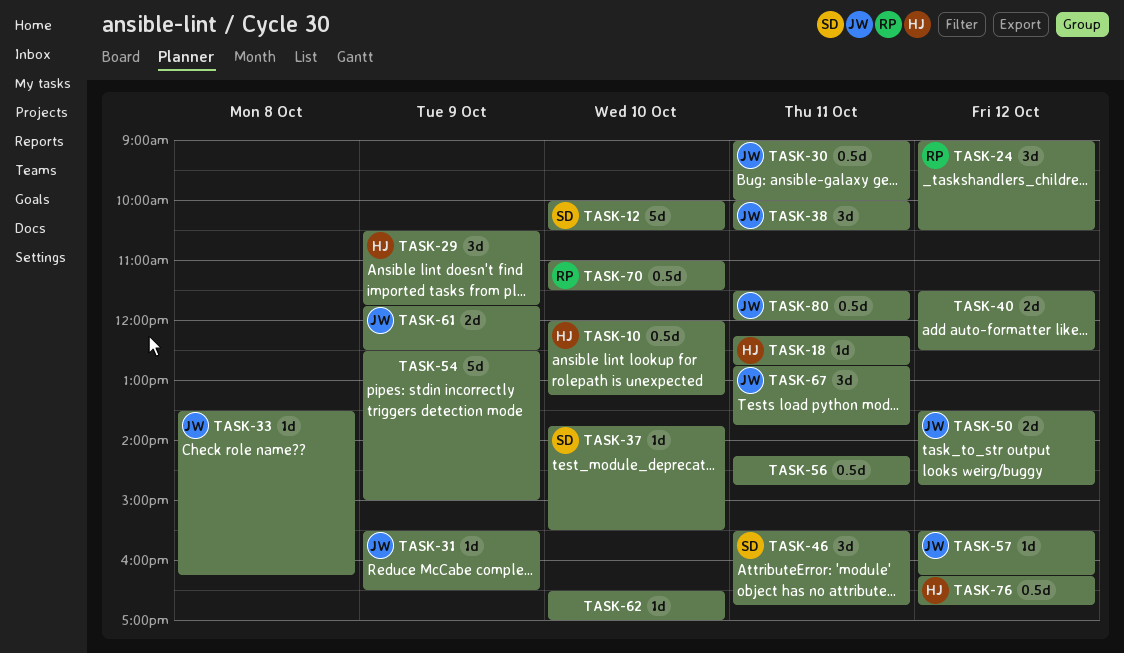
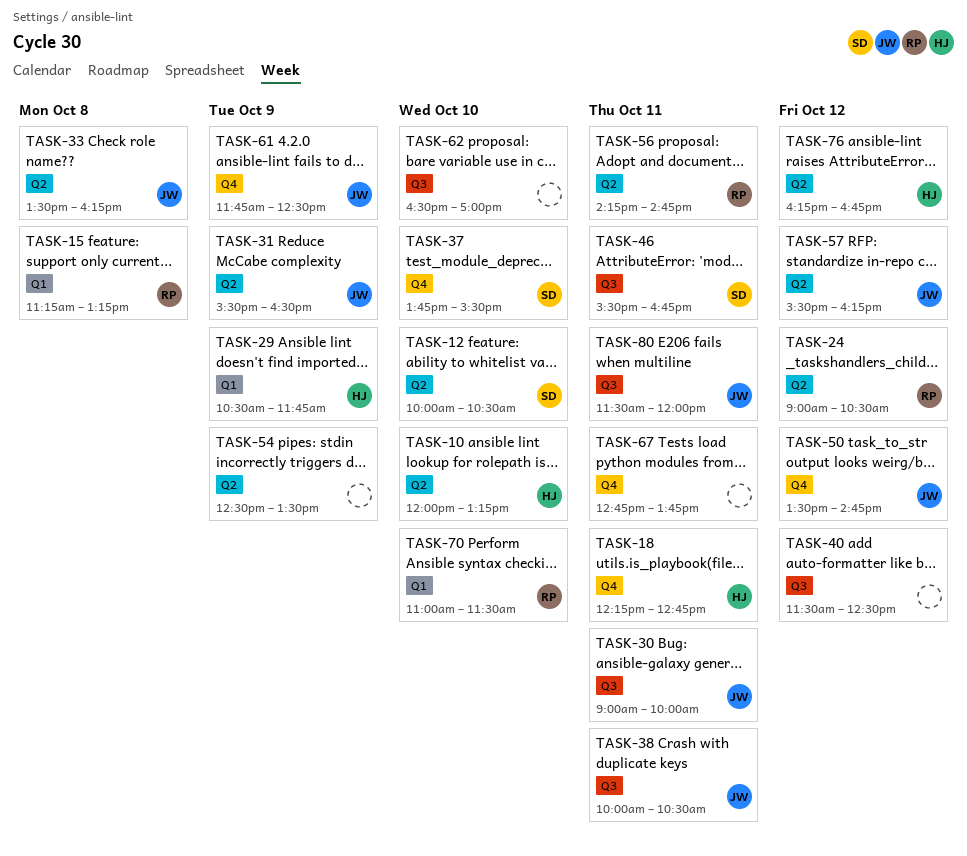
TASK-15: none -> present
TASK-54, ends: 15:00 -> 13:30
TASK-56, owner: none -> RP
TASK-67, owner: JW -> none

